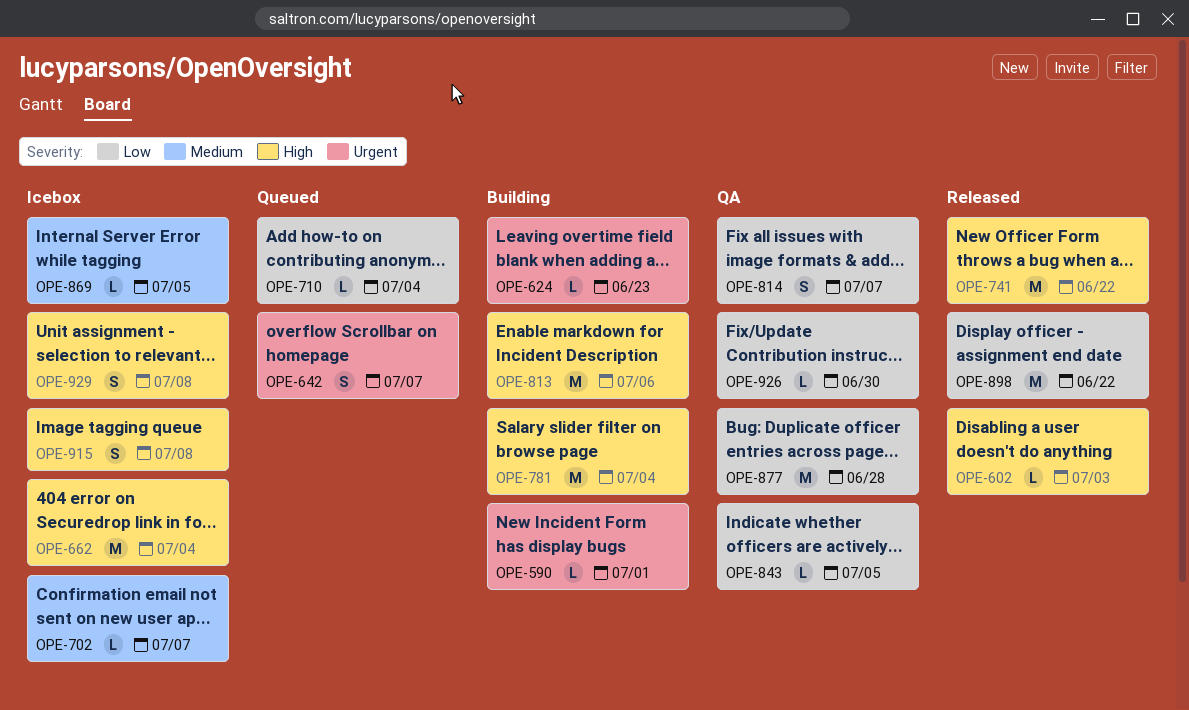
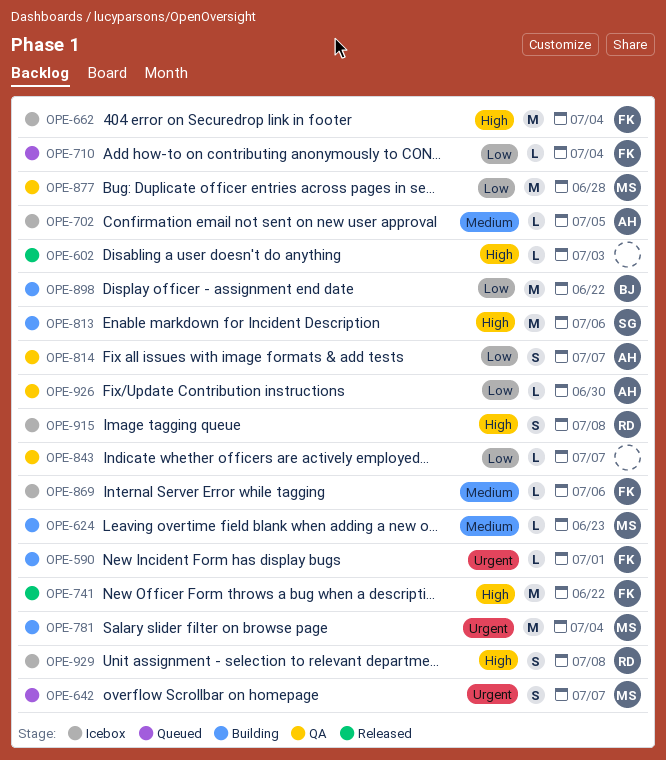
OPE-624, priority: Urgent -> Medium
OPE-702, due: Jul 7 -> Jul 5
OPE-781, priority: High -> Urgent
OPE-843, due: Jul 5 -> Jul 7
OPE-869, due: Jul 5 -> Jul 6
OPE-898, status: Released -> Building

